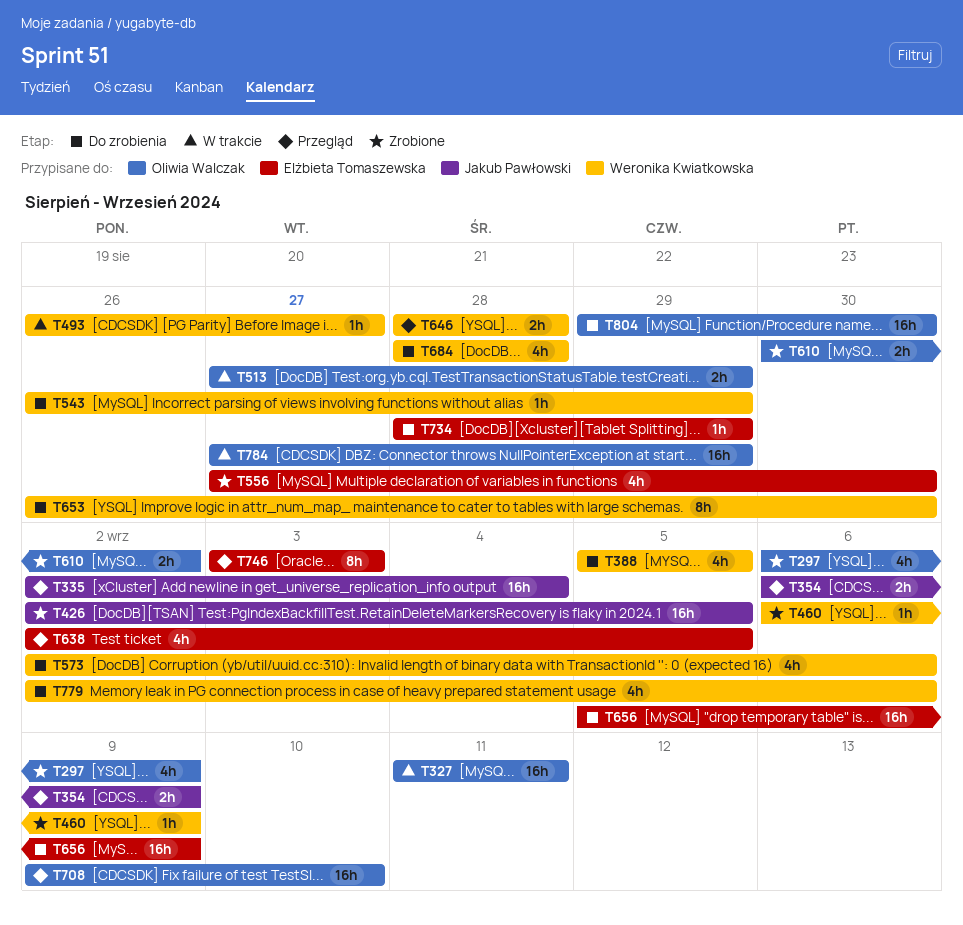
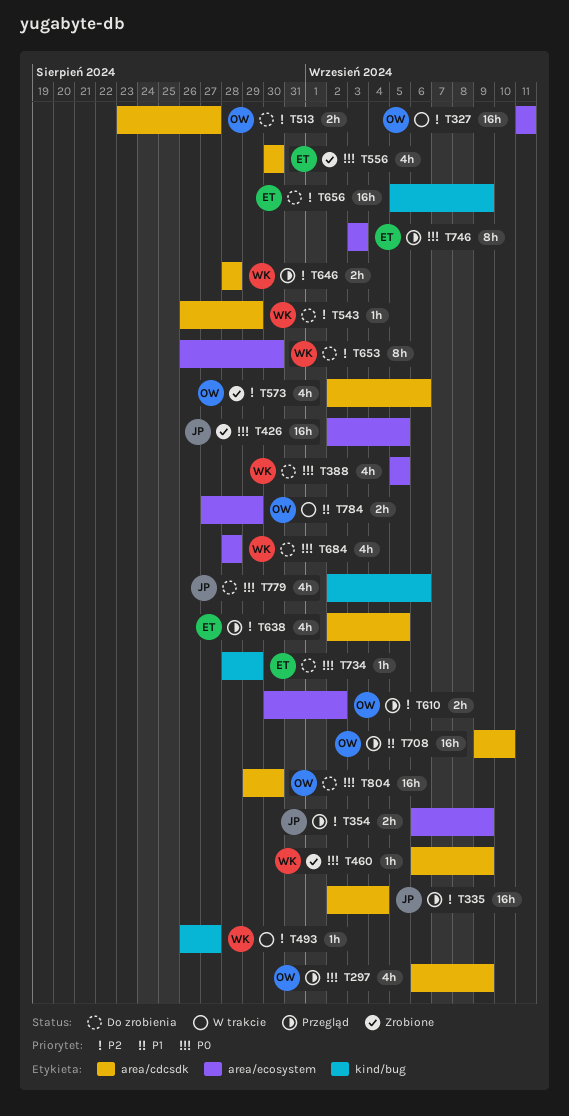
T297, status: Zrobione -> Przegląd
T513, status: W trakcie -> Do zrobienia
T513, start: Aug 27 -> Aug 23
T513, due: Aug 29 -> Aug 27
T556, start: Aug 27 -> Aug 30
T573, status: Do zrobienia -> Zrobione
T573, owner: Weronika Kwiatkowska -> Oliwia Walczak
T610, status: Zrobione -> Przegląd
T779, owner: Weronika Kwiatkowska -> Jakub Pawłowski
T784, estimate: 16h -> 2h

